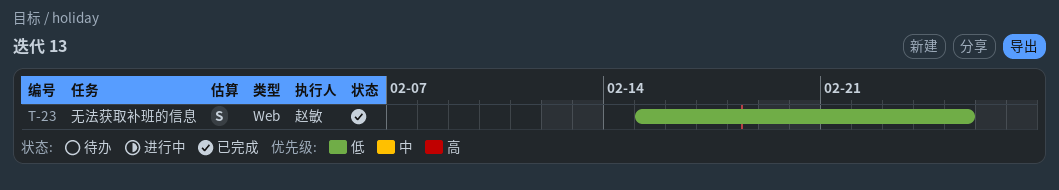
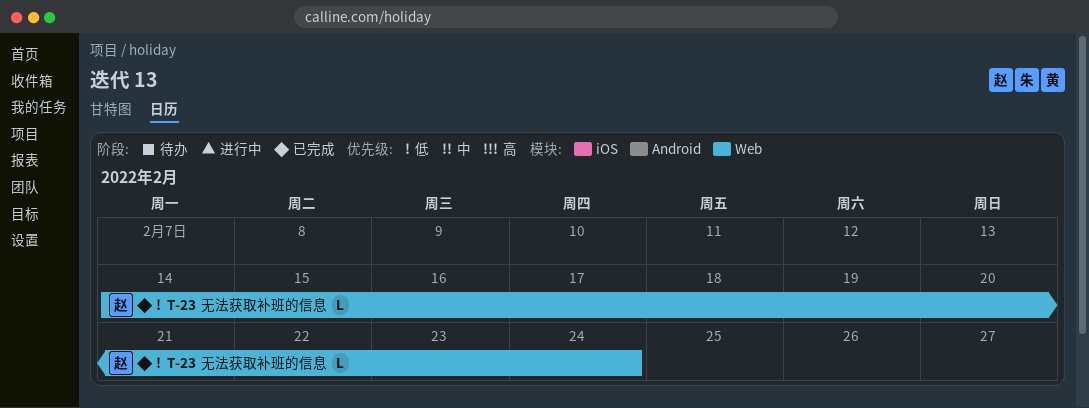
T-23, estimate: S -> L
T-23, start: Feb 15 -> Feb 14
T-23, due: Feb 25 -> Feb 24

